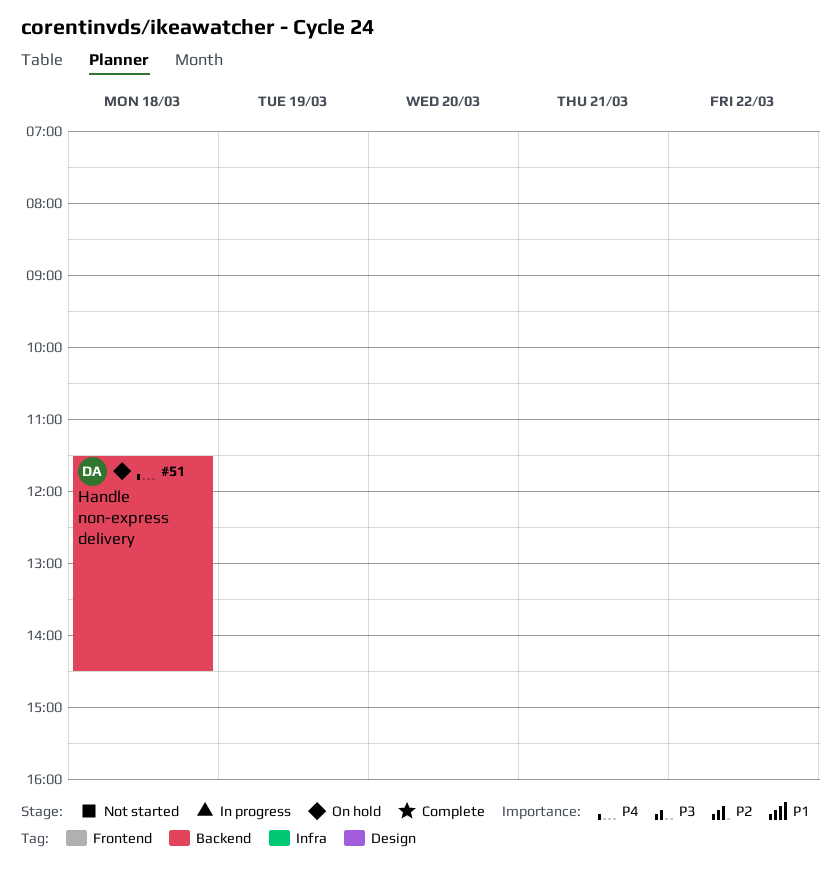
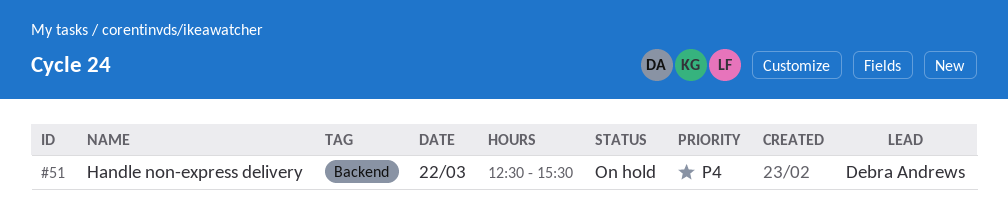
#51, day: Mar 18 -> Mar 22
#51, begins: 11:30 -> 12:30
#51, ends: 14:30 -> 15:30

